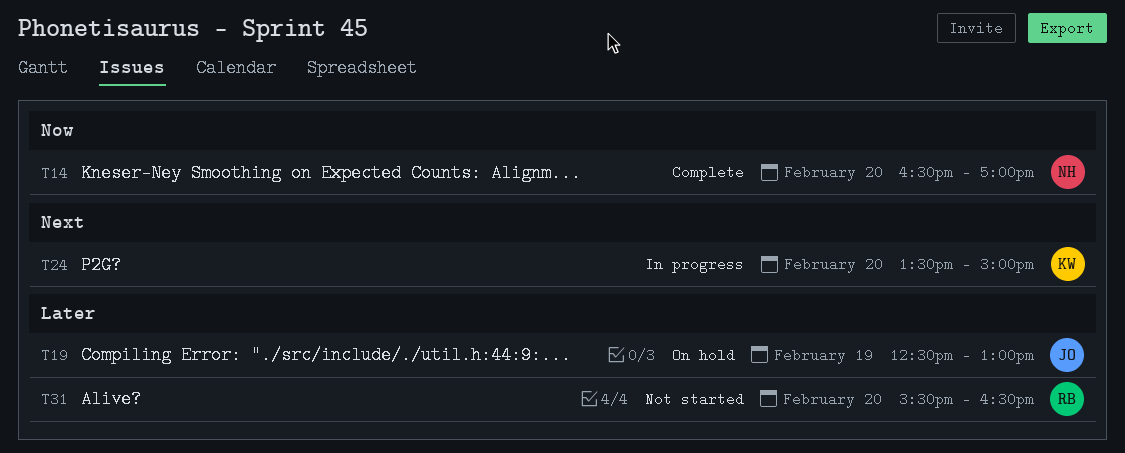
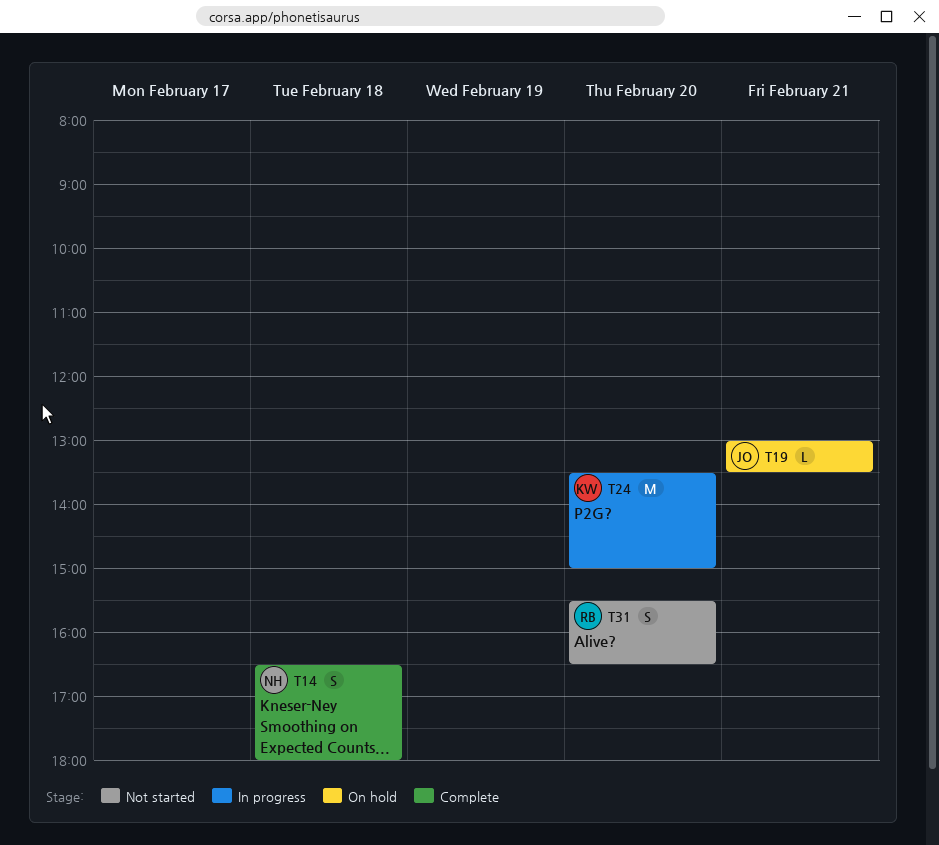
T14, day: Feb 20 -> Feb 18
T14, ends: 17:00 -> 18:00
T19, day: Feb 19 -> Feb 21
T19, begins: 12:30 -> 13:00
T19, ends: 13:00 -> 13:30

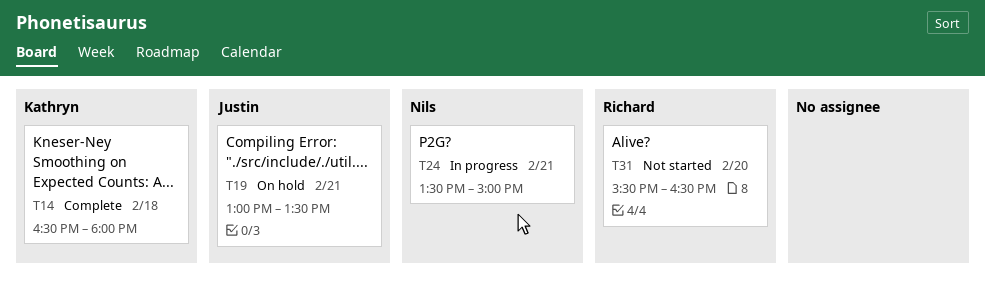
T14, owner: Nils -> Kathryn
T24, owner: Kathryn -> Nils
T24, day: Feb 20 -> Feb 21

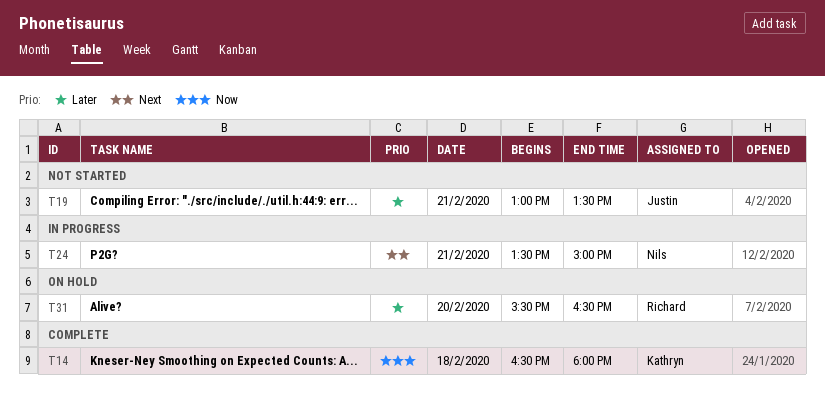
T19, status: On hold -> Not started
T31, status: Not started -> On hold

